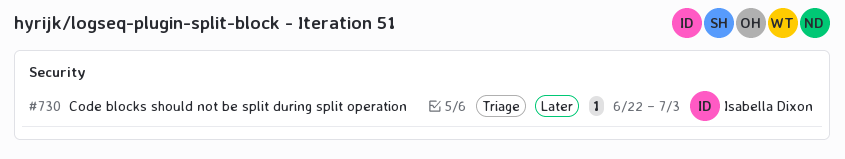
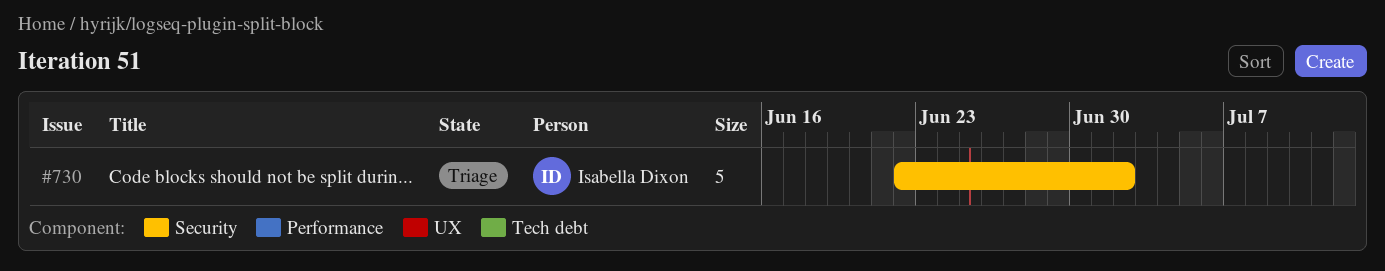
#730, estimate: 1 -> 5
#730, due: Jul 3 -> Jul 2

